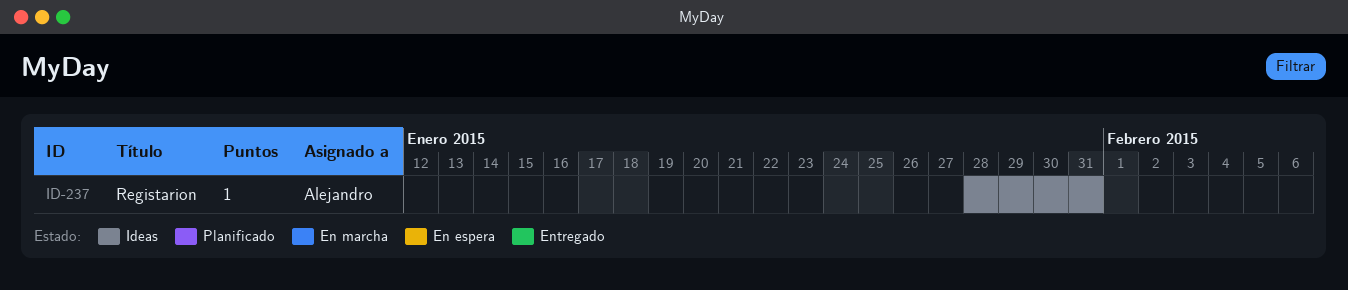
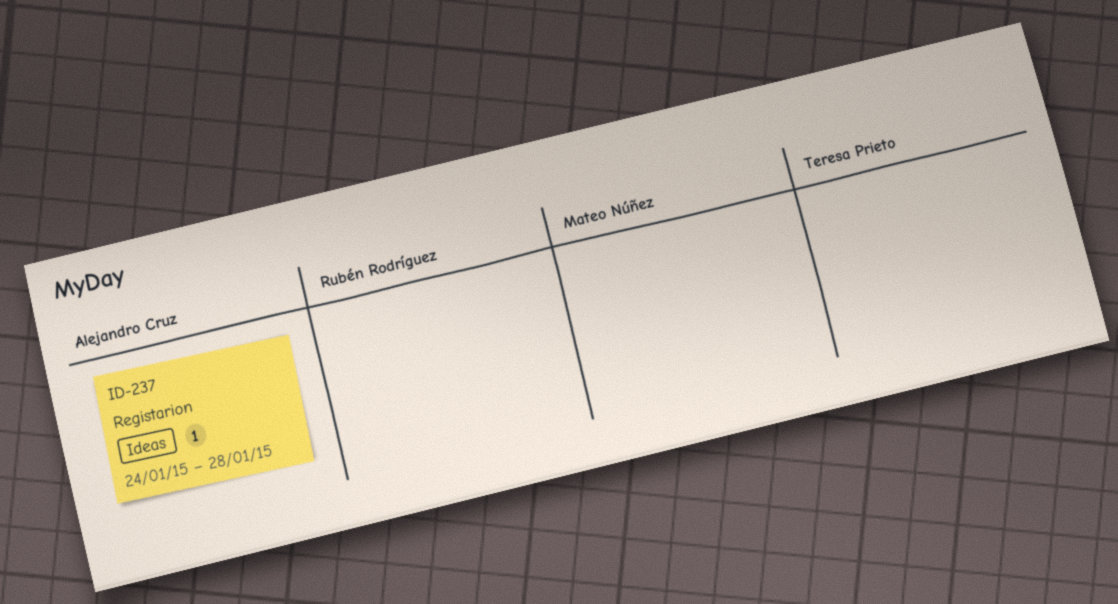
ID-237, start: Jan 28 -> Jan 24
ID-237, due: Jan 31 -> Jan 28

